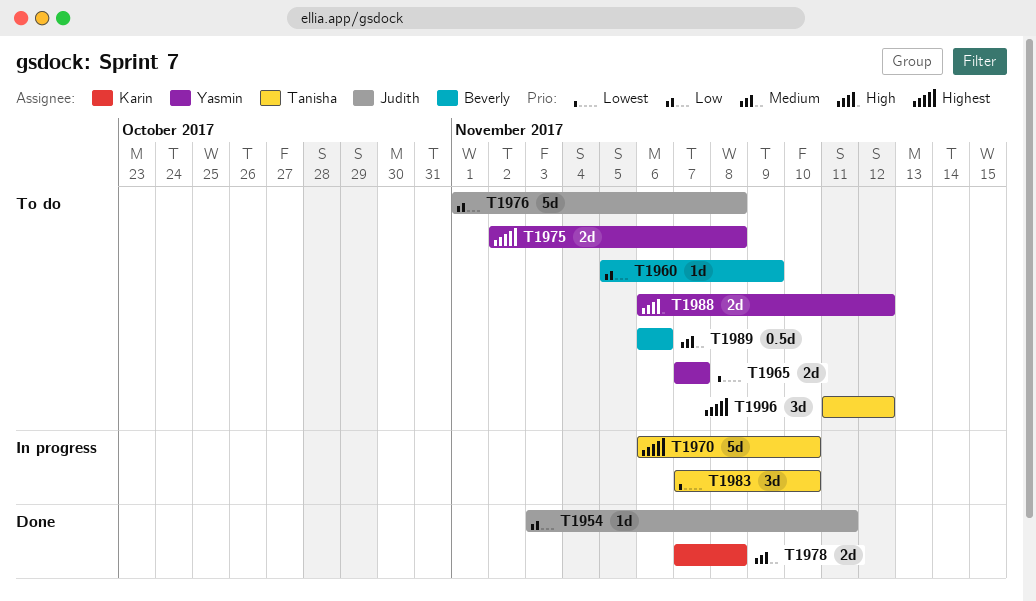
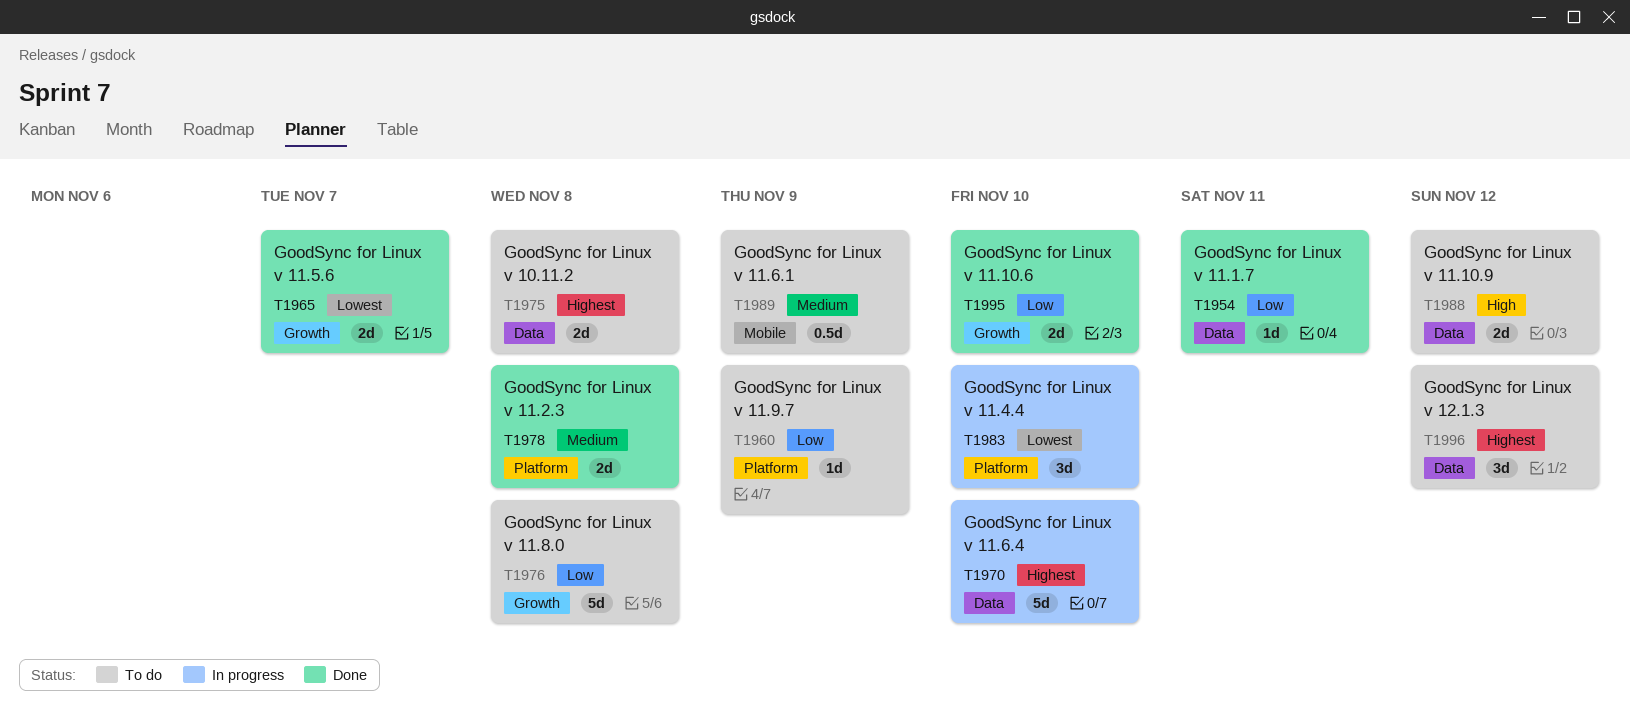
T1965, status: To do -> Done
T1989, due: Nov 6 -> Nov 9
T1995: none -> present

